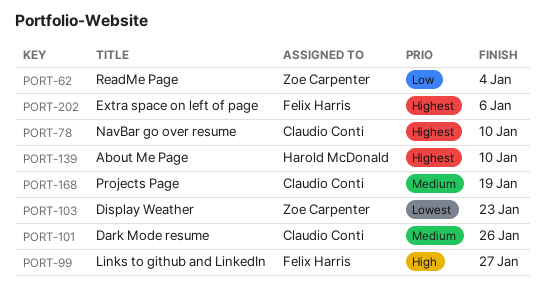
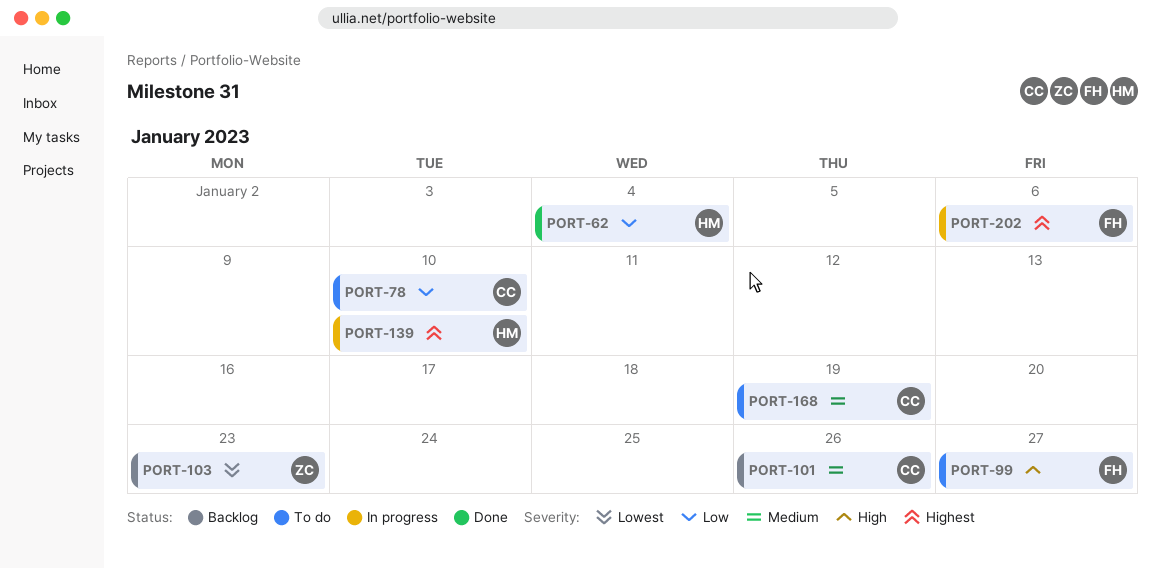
PORT-62, owner: Zoe Carpenter -> Harold McDonald
PORT-78, priority: Highest -> Low

